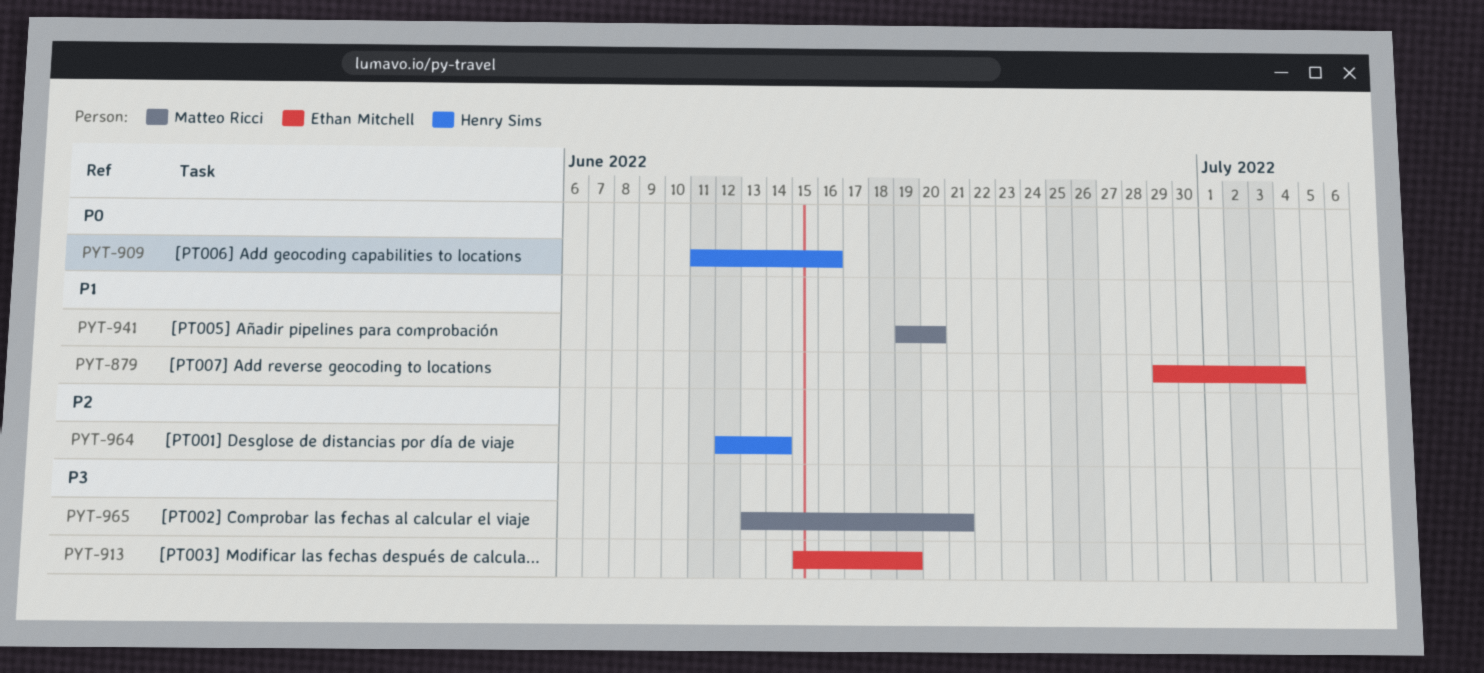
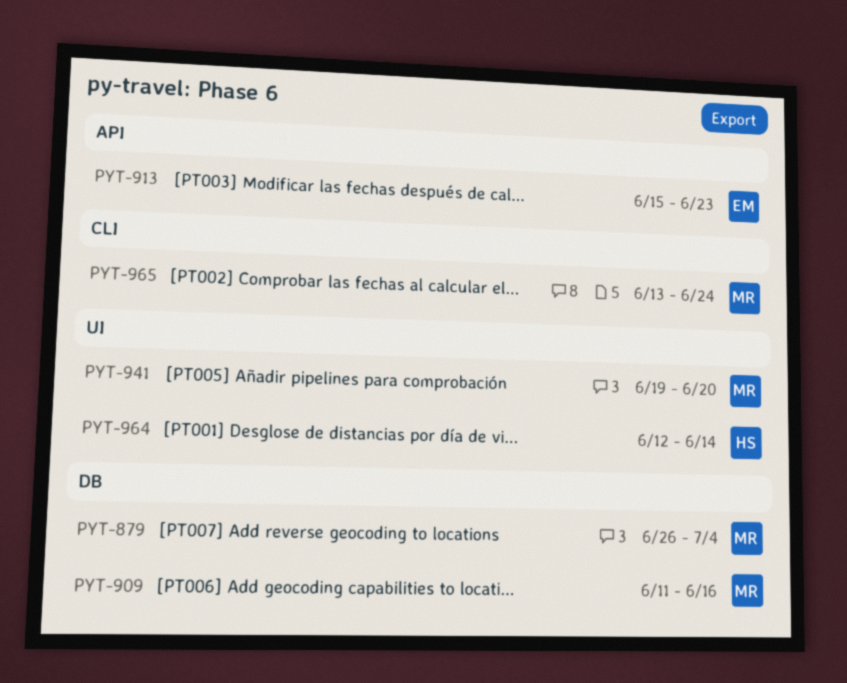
PYT-879, owner: Ethan Mitchell -> Matteo Ricci
PYT-879, start: Jun 29 -> Jun 26
PYT-909, owner: Henry Sims -> Matteo Ricci
PYT-913, due: Jun 19 -> Jun 23
PYT-965, due: Jun 21 -> Jun 24

